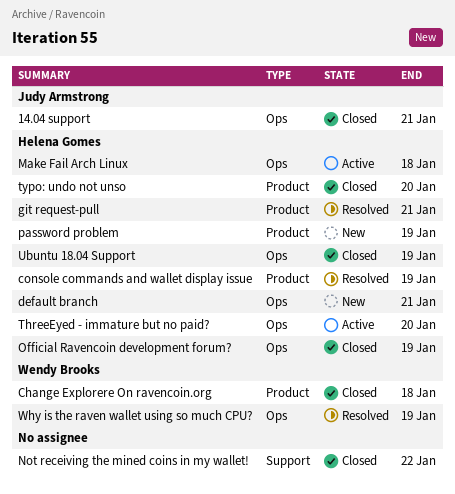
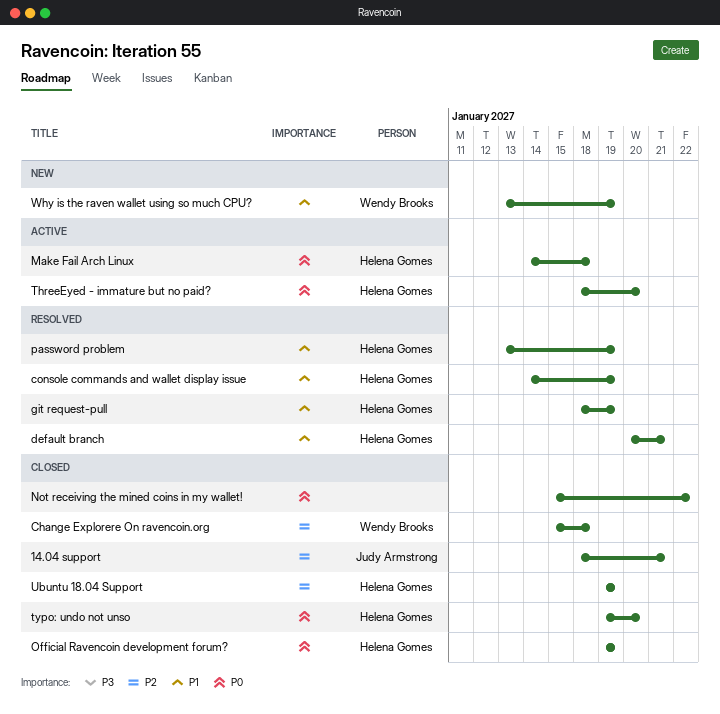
default branch, status: New -> Resolved
git request-pull, due: Jan 21 -> Jan 19
password problem, status: New -> Resolved
Why is the raven wallet using so much CPU?, status: Resolved -> New

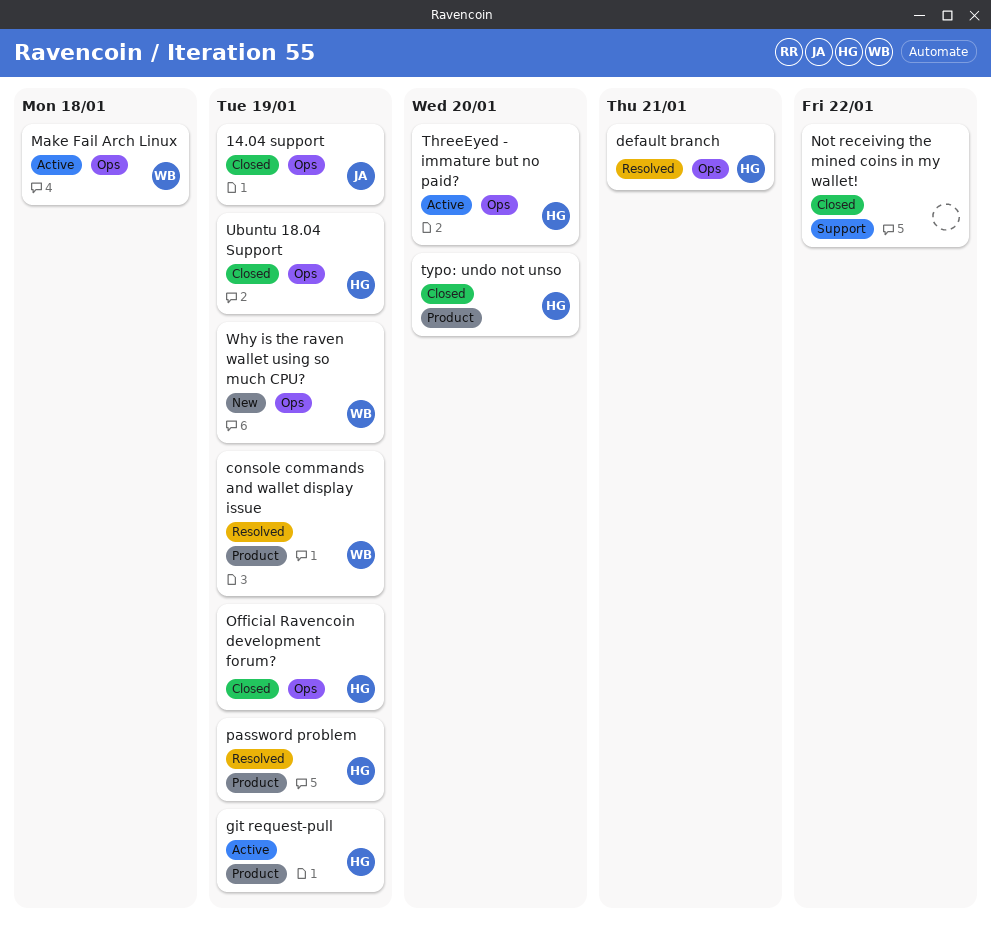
14.04 support, due: Jan 21 -> Jan 19
Change Explorere On ravencoin.org: present -> none
console commands and wallet display issue, owner: Helena Gomes -> Wendy Brooks
git request-pull, status: Resolved -> Active
Make Fail Arch Linux, owner: Helena Gomes -> Wendy Brooks

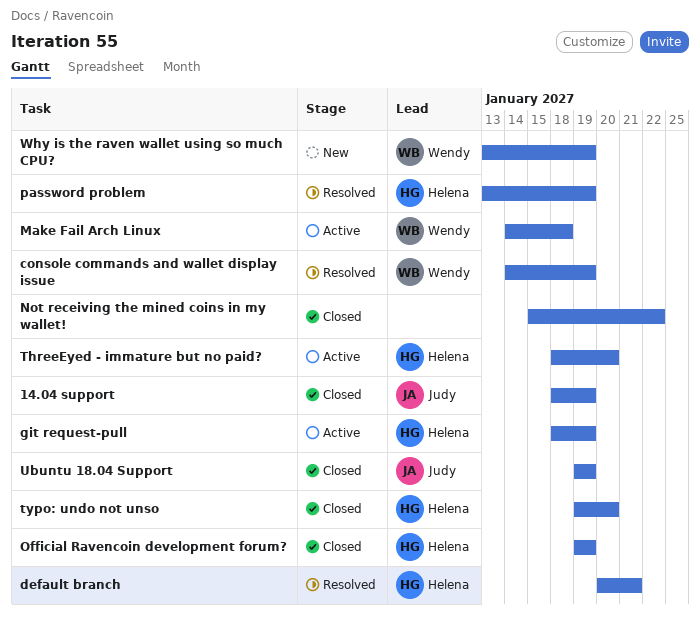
Ubuntu 18.04 Support, owner: Helena -> Judy

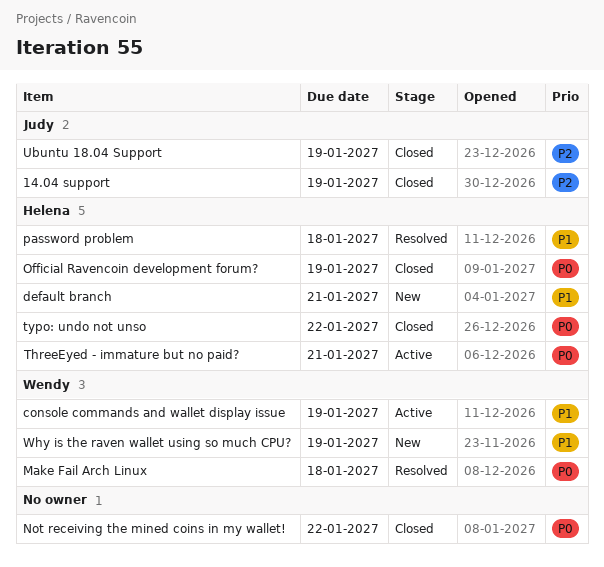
console commands and wallet display issue, status: Resolved -> Active
default branch, status: Resolved -> New
git request-pull: present -> none
Make Fail Arch Linux, status: Active -> Resolved
password problem, due: Jan 19 -> Jan 18
ThreeEyed - immature but no paid?, due: Jan 20 -> Jan 21
typo: undo not unso, due: Jan 20 -> Jan 22

